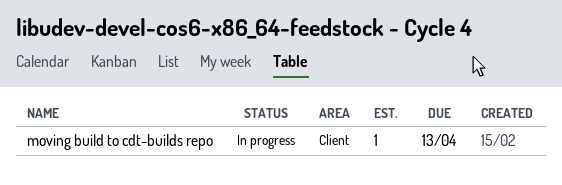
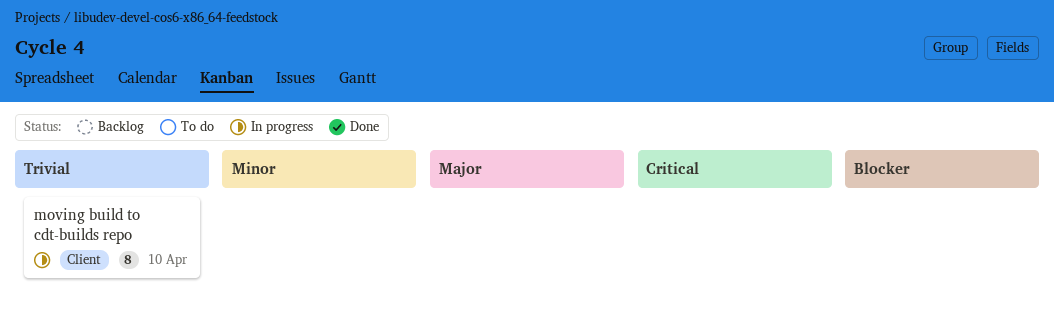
moving build to cdt-builds repo, estimate: 1 -> 8
moving build to cdt-builds repo, due: Apr 13 -> Apr 10

